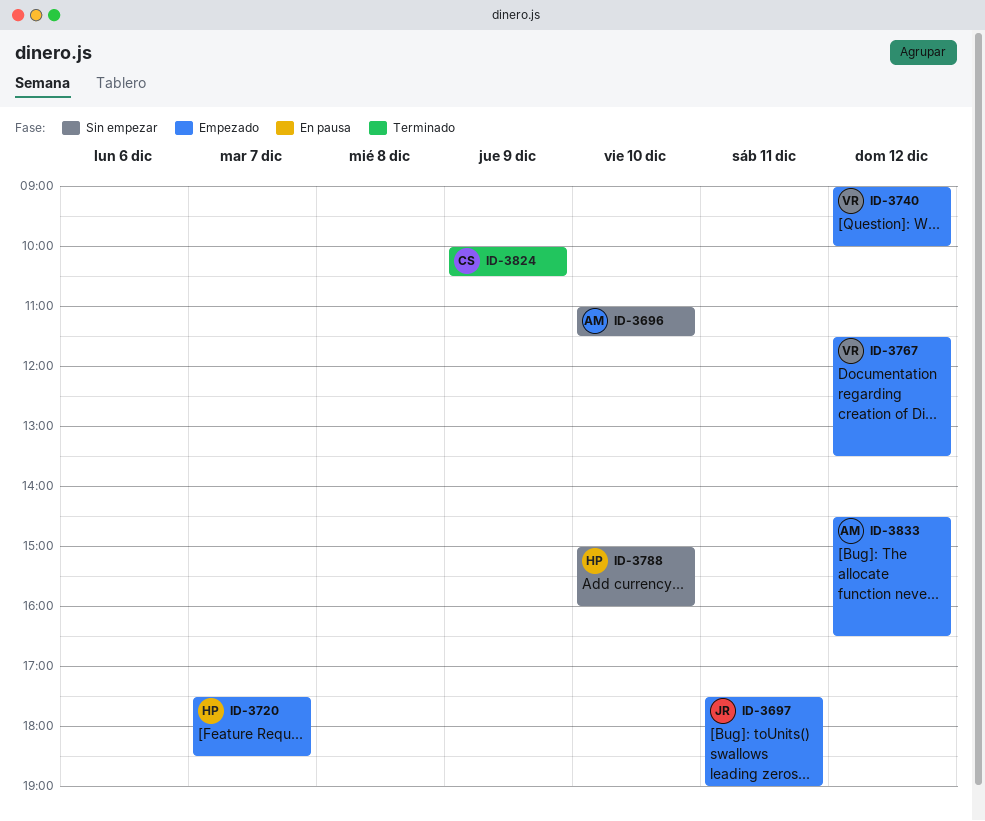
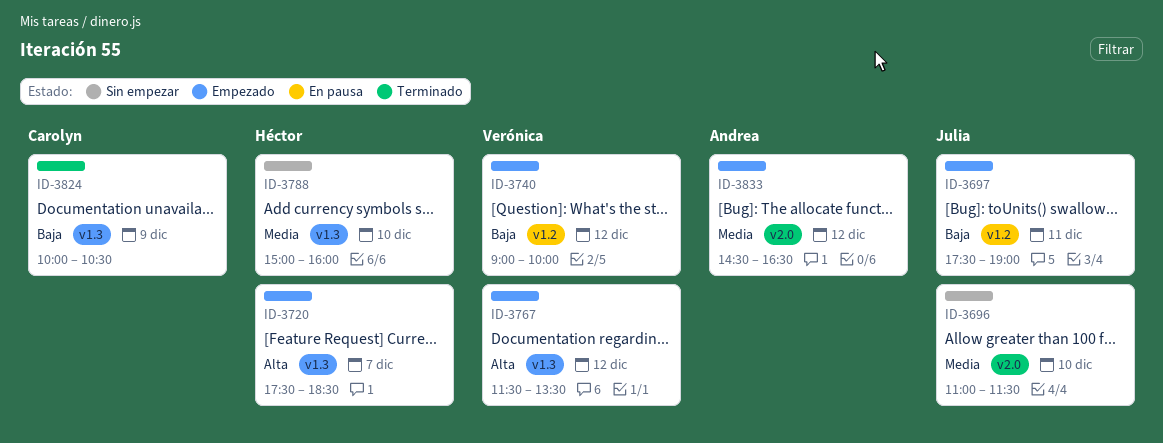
ID-3696, owner: Andrea -> Julia

